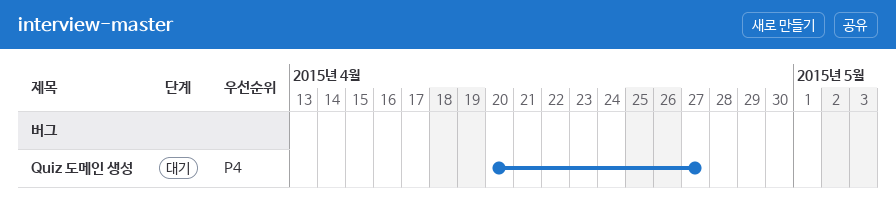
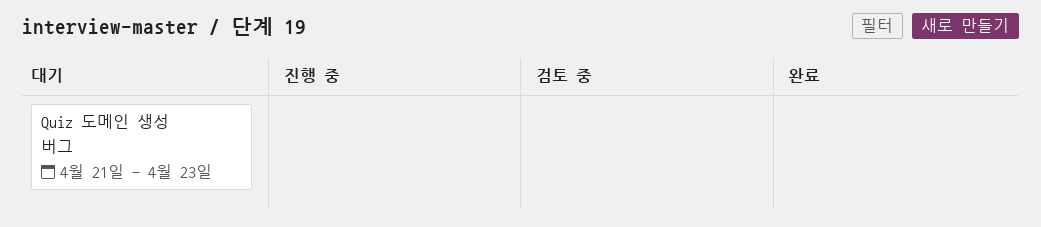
Quiz 도메인 생성, start: Apr 20 -> Apr 21
Quiz 도메인 생성, due: Apr 27 -> Apr 23

